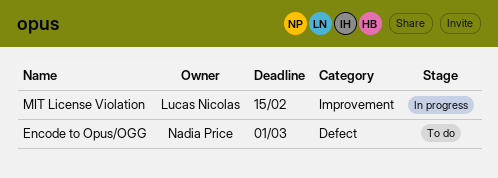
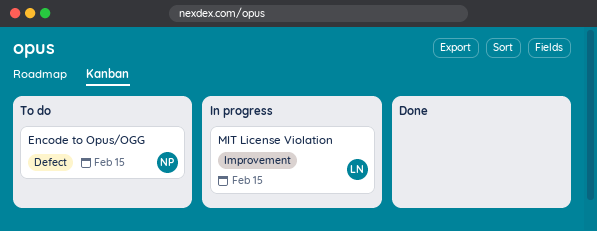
Encode to Opus/OGG, due: Mar 1 -> Feb 15

